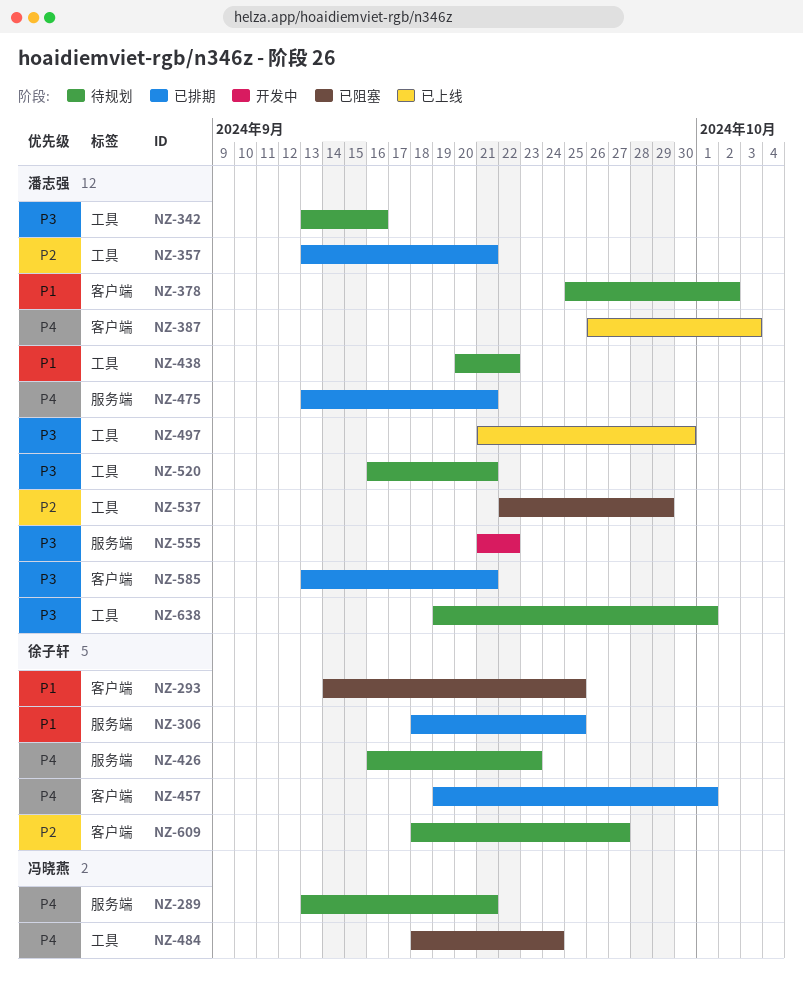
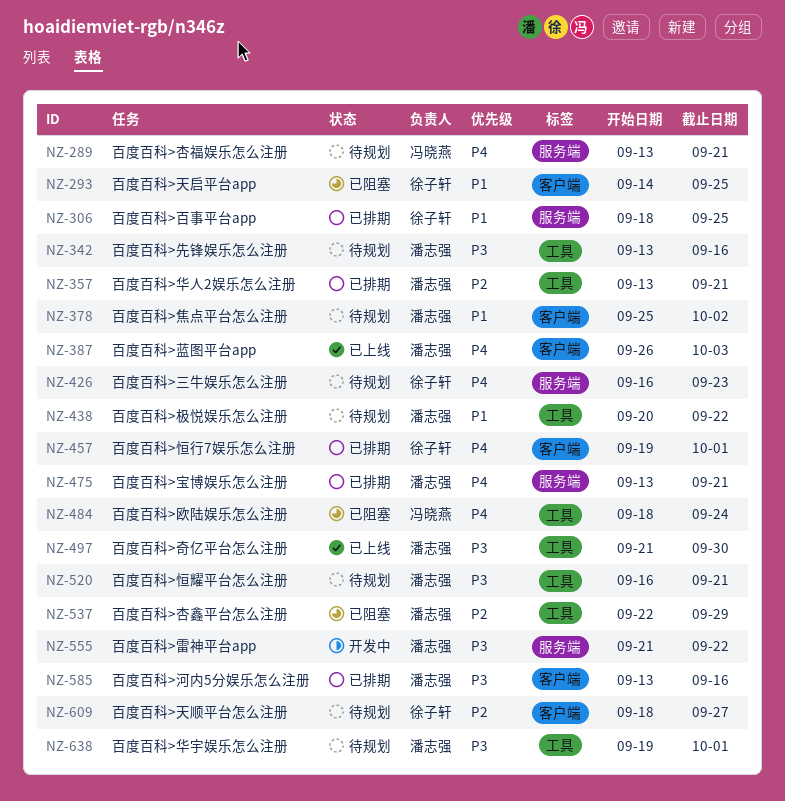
NZ-585, due: Sep 21 -> Sep 16

